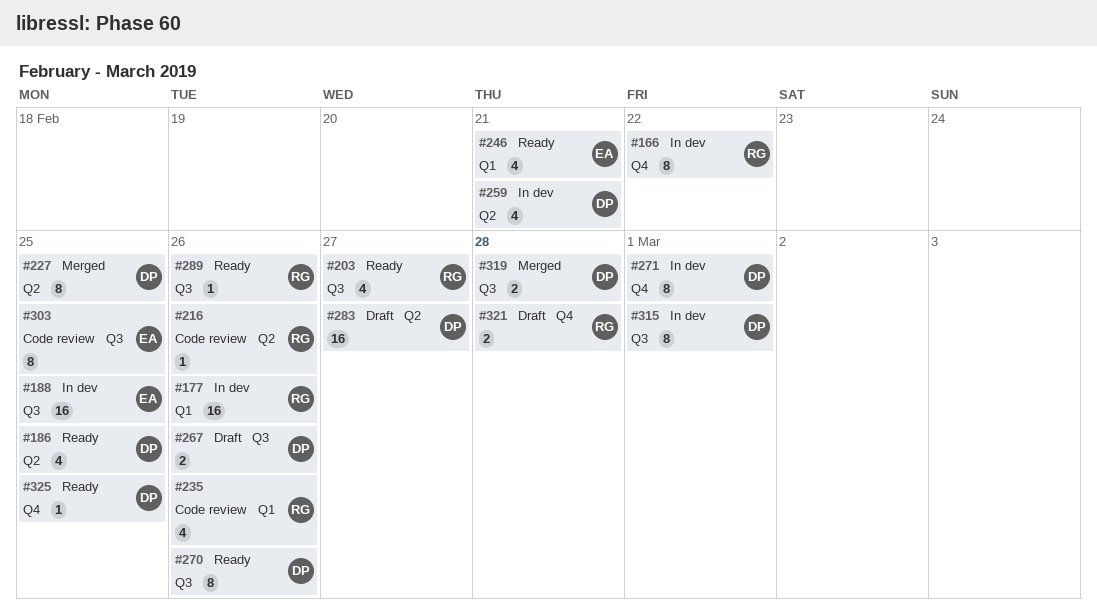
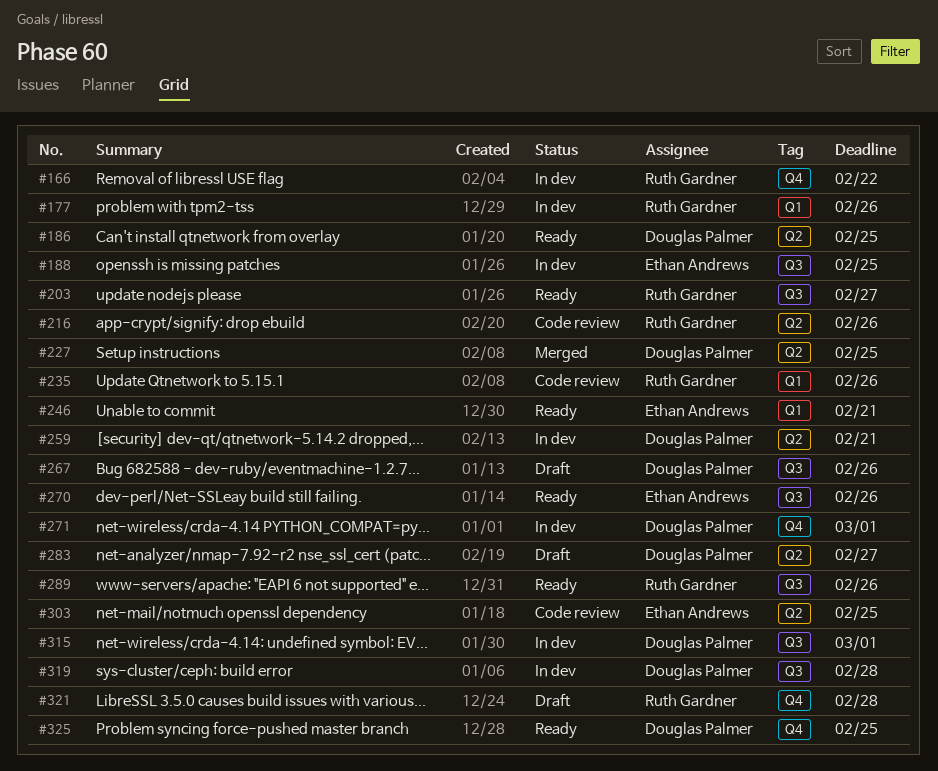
#270, owner: Douglas Palmer -> Ethan Andrews
#303, label: Q3 -> Q2
#319, status: Merged -> In dev

